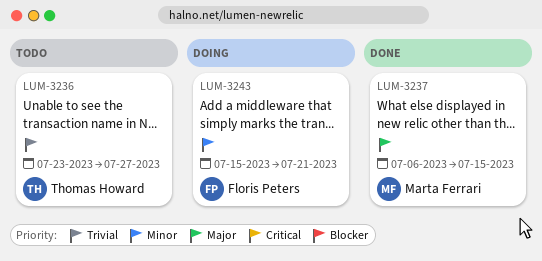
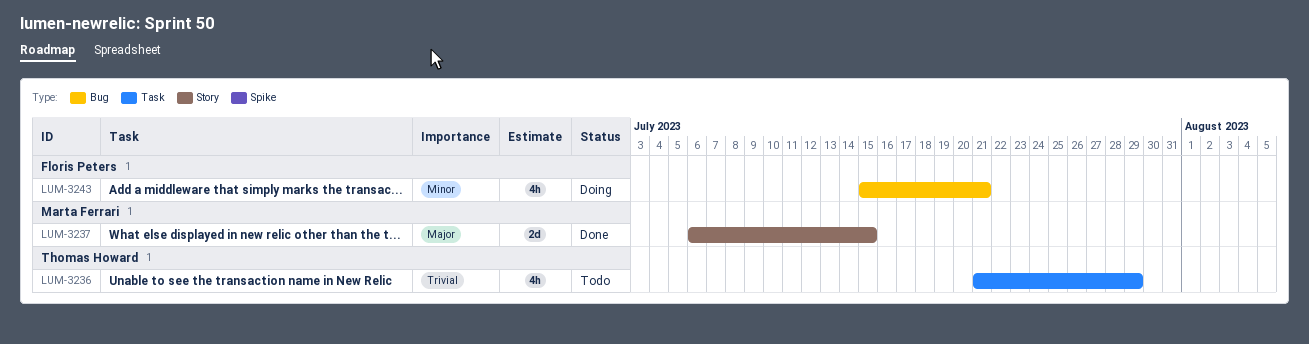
LUM-3236, start: Jul 23 -> Jul 21
LUM-3236, due: Jul 27 -> Jul 29

